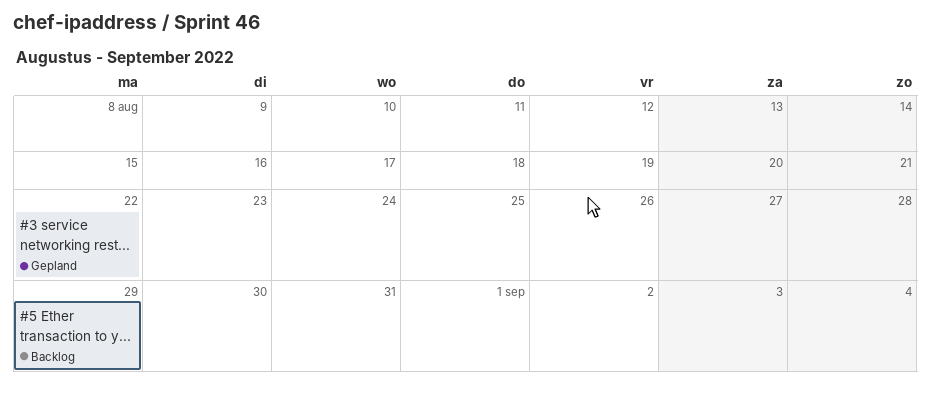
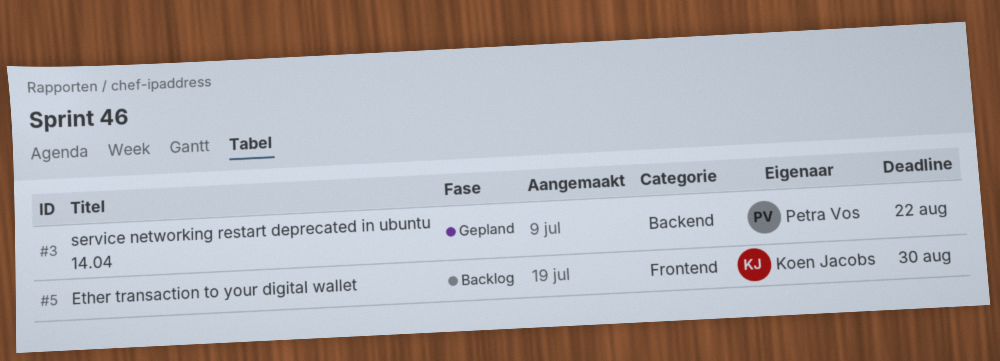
#5, due: Aug 29 -> Aug 30

